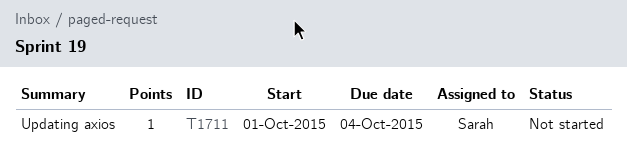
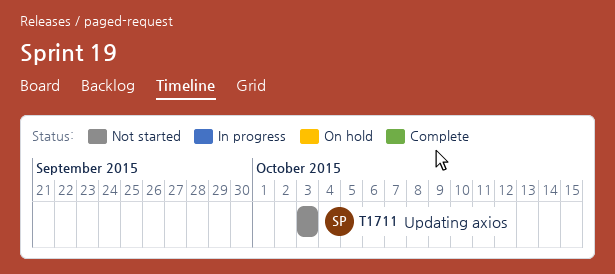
T1711, start: Oct 1 -> Oct 3
T1711, due: Oct 4 -> Oct 3

